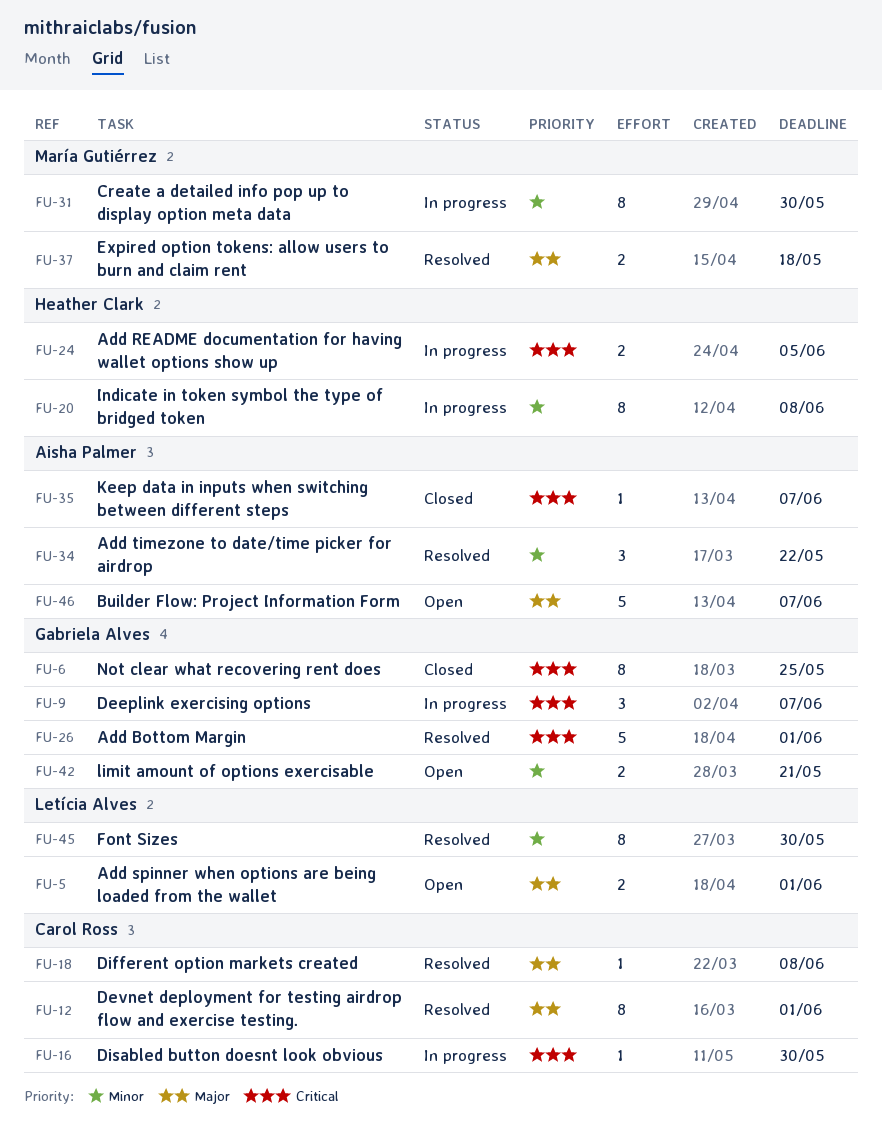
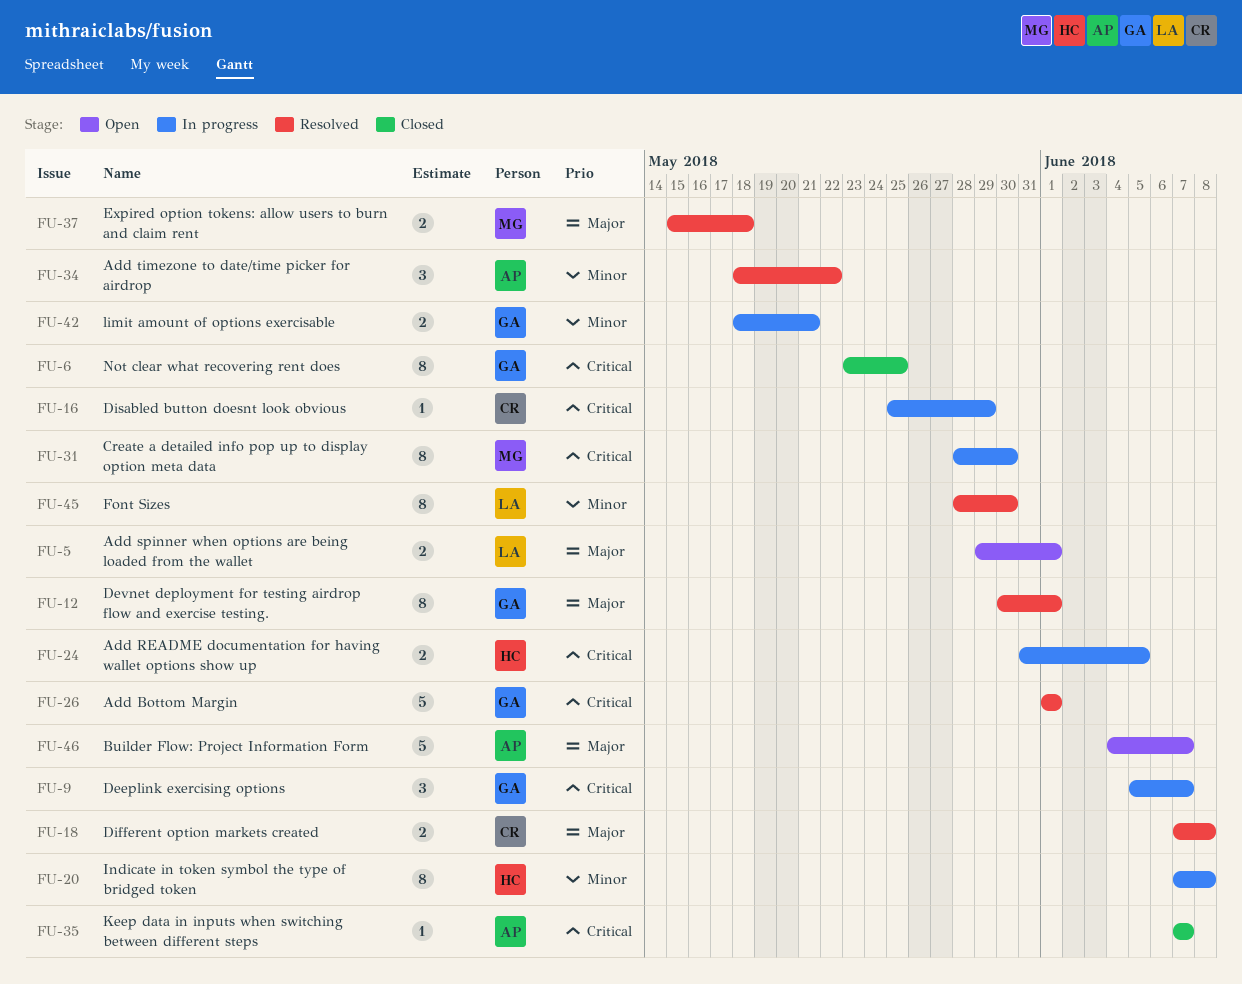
FU-12, owner: Carol Ross -> Gabriela Alves
FU-16, due: May 30 -> May 29
FU-18, estimate: 1 -> 2
FU-31, priority: Minor -> Critical
FU-42, status: Open -> In progress

